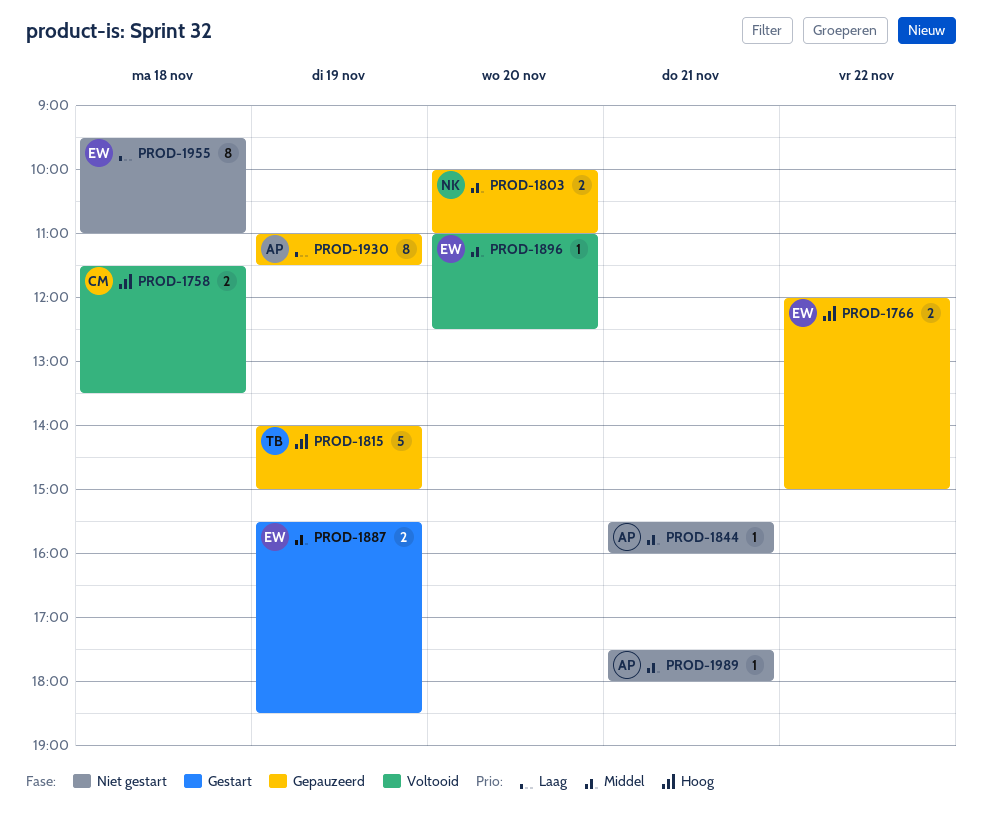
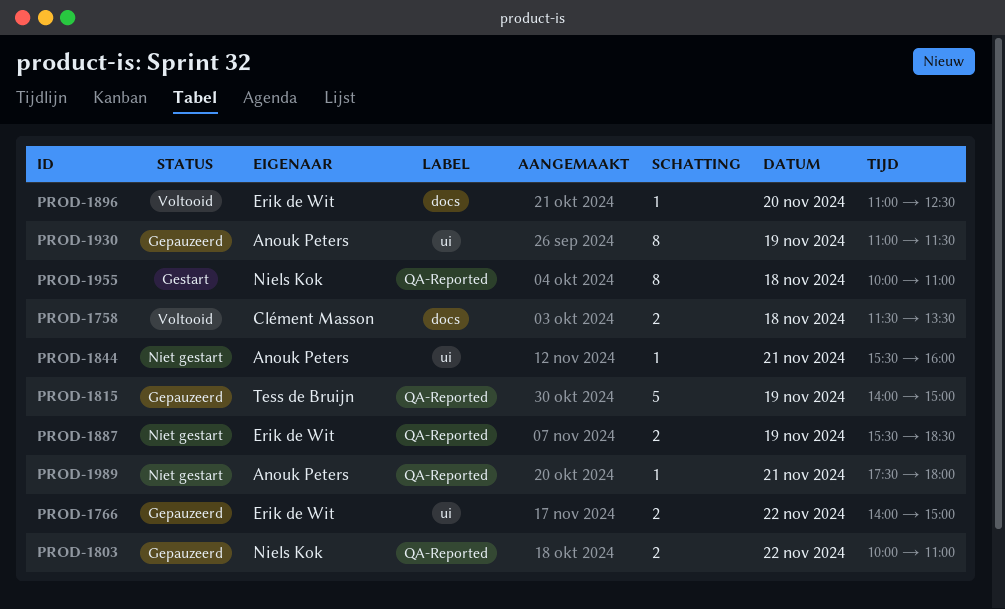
PROD-1766, begins: 12:00 -> 14:00
PROD-1803, day: Nov 20 -> Nov 22
PROD-1887, status: Gestart -> Niet gestart
PROD-1955, status: Niet gestart -> Gestart
PROD-1955, owner: Erik de Wit -> Niels Kok
PROD-1955, begins: 09:30 -> 10:00

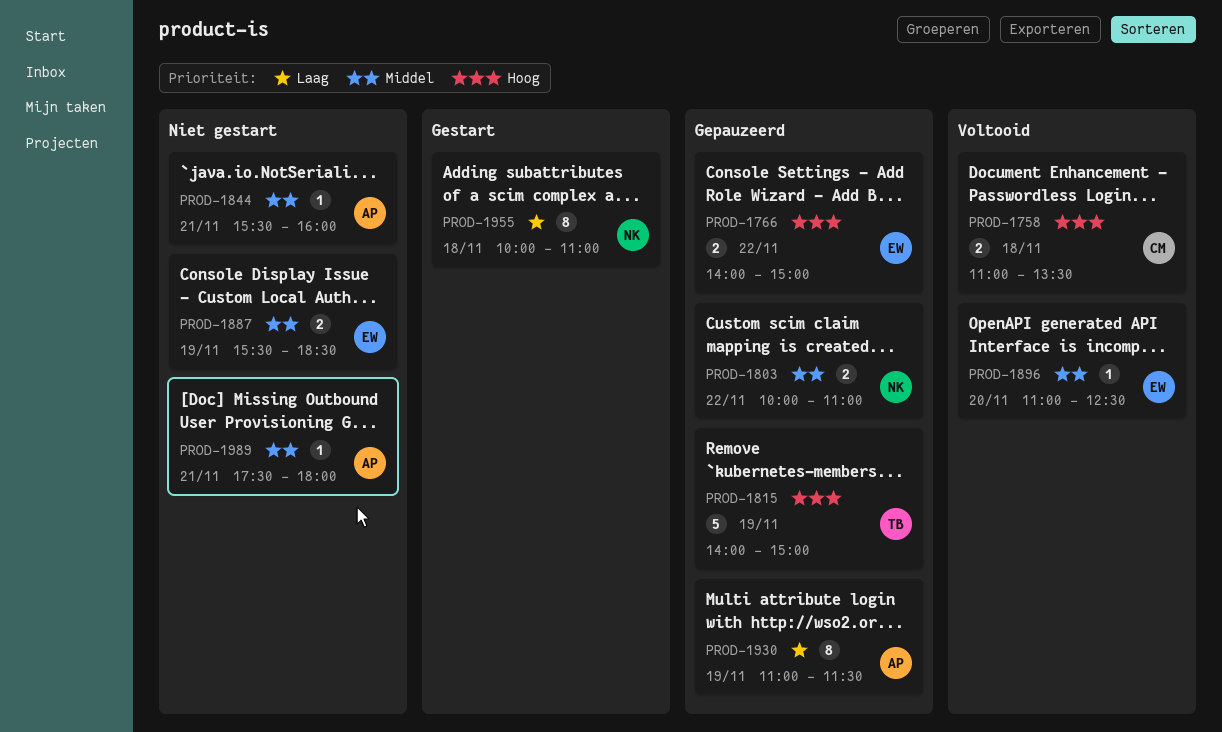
PROD-1758, begins: 11:30 -> 11:00

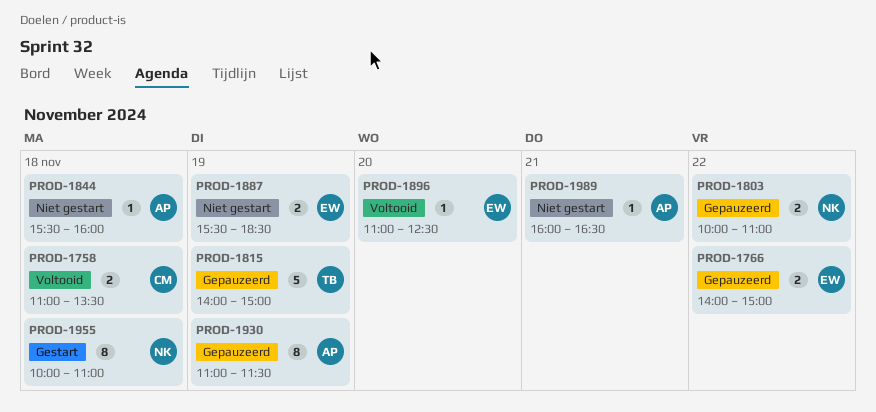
PROD-1844, day: Nov 21 -> Nov 18
PROD-1989, begins: 17:30 -> 16:00
PROD-1989, ends: 18:00 -> 16:30

